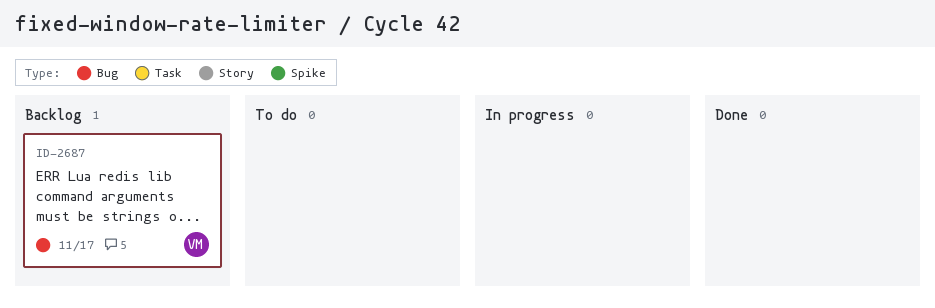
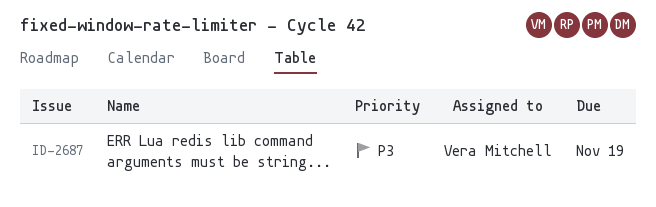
ID-2687, due: Nov 17 -> Nov 19

